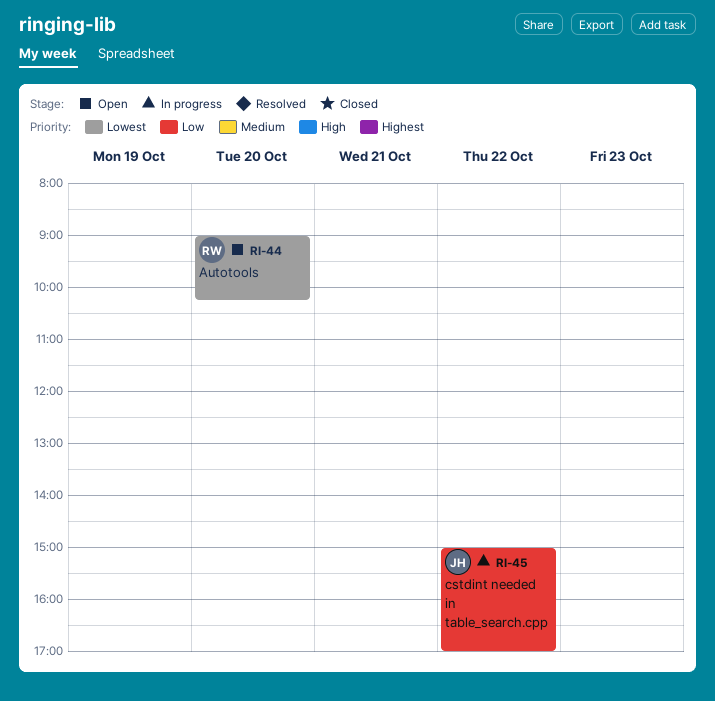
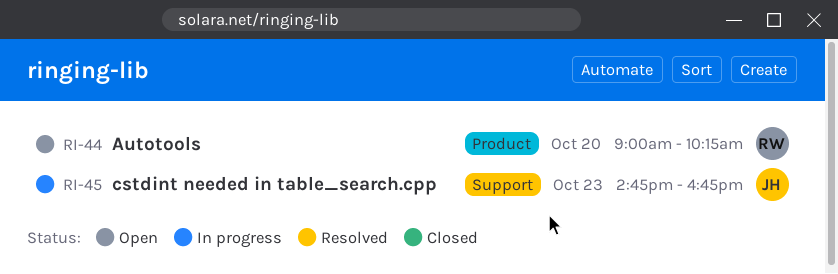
RI-45, day: Oct 22 -> Oct 23
RI-45, begins: 15:00 -> 14:45
RI-45, ends: 17:00 -> 16:45

